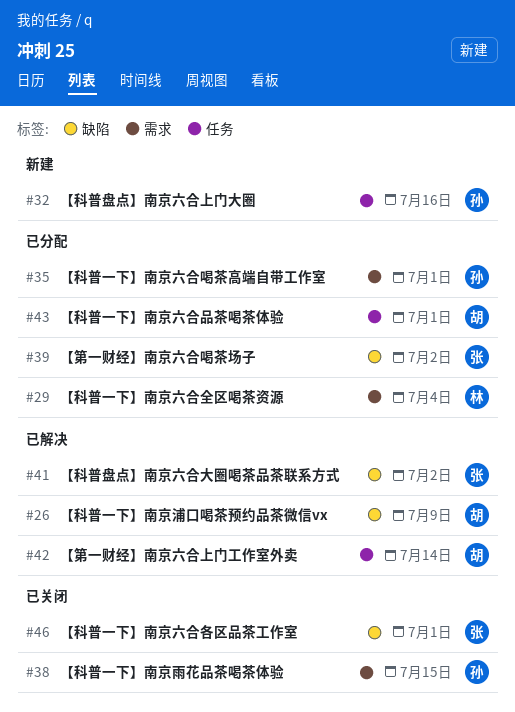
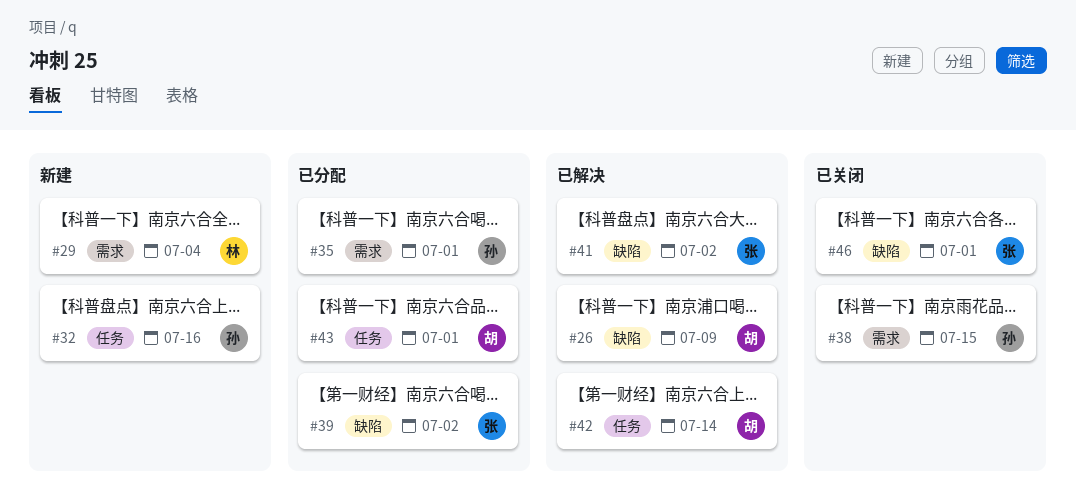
#29, status: 已分配 -> 新建

